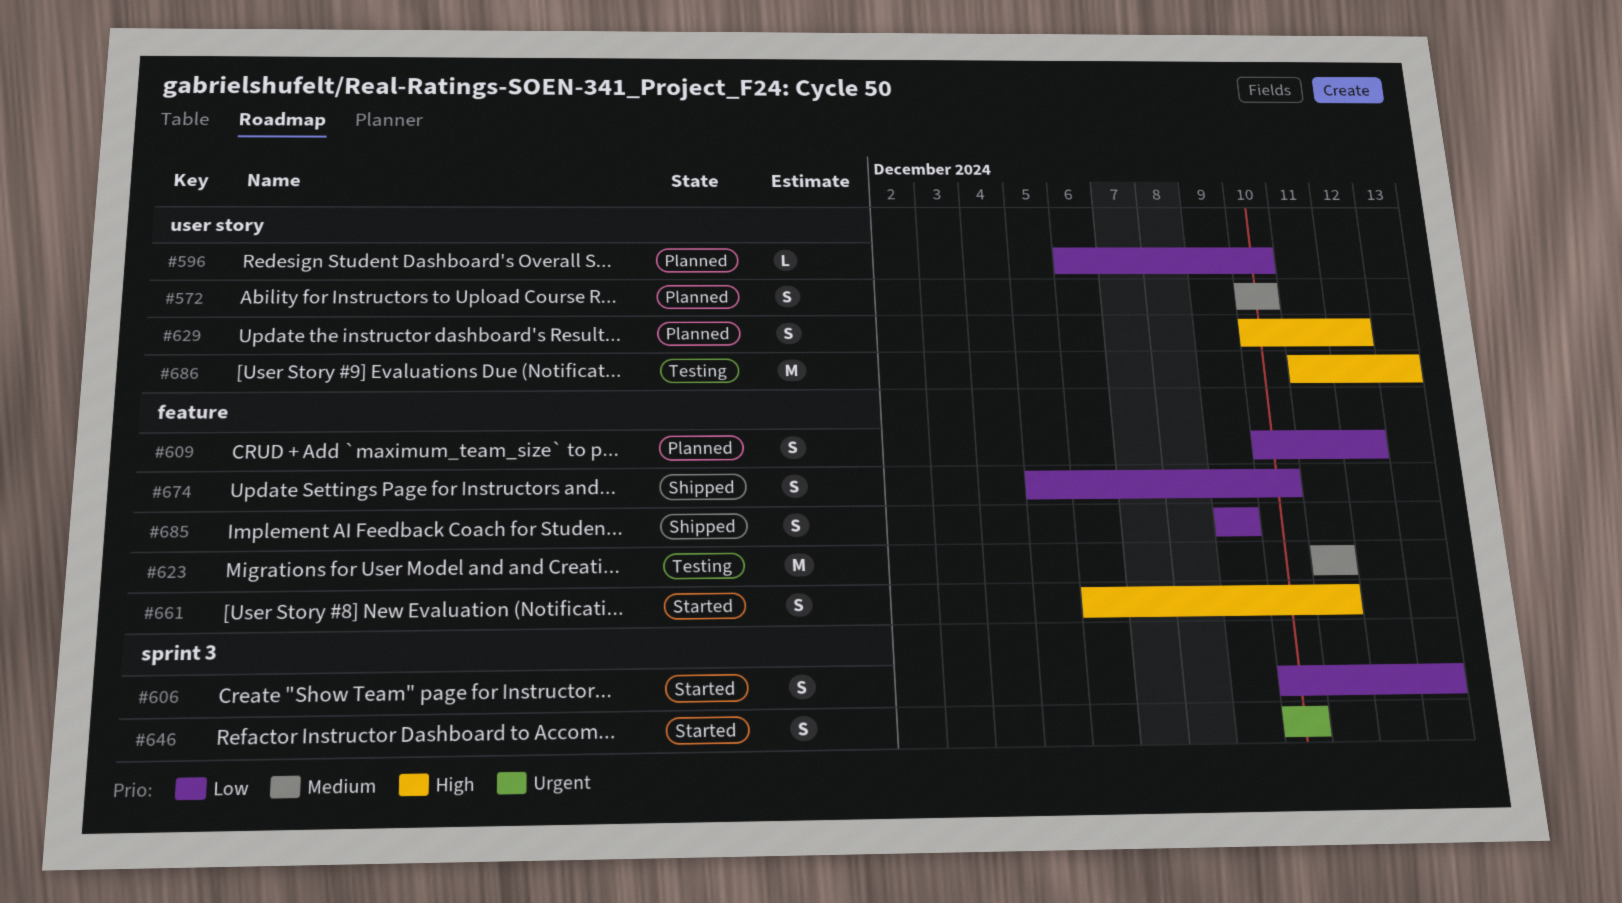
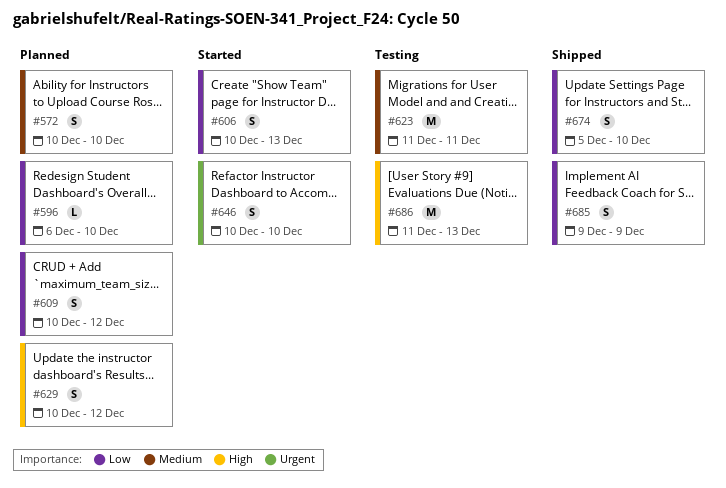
#661: present -> none

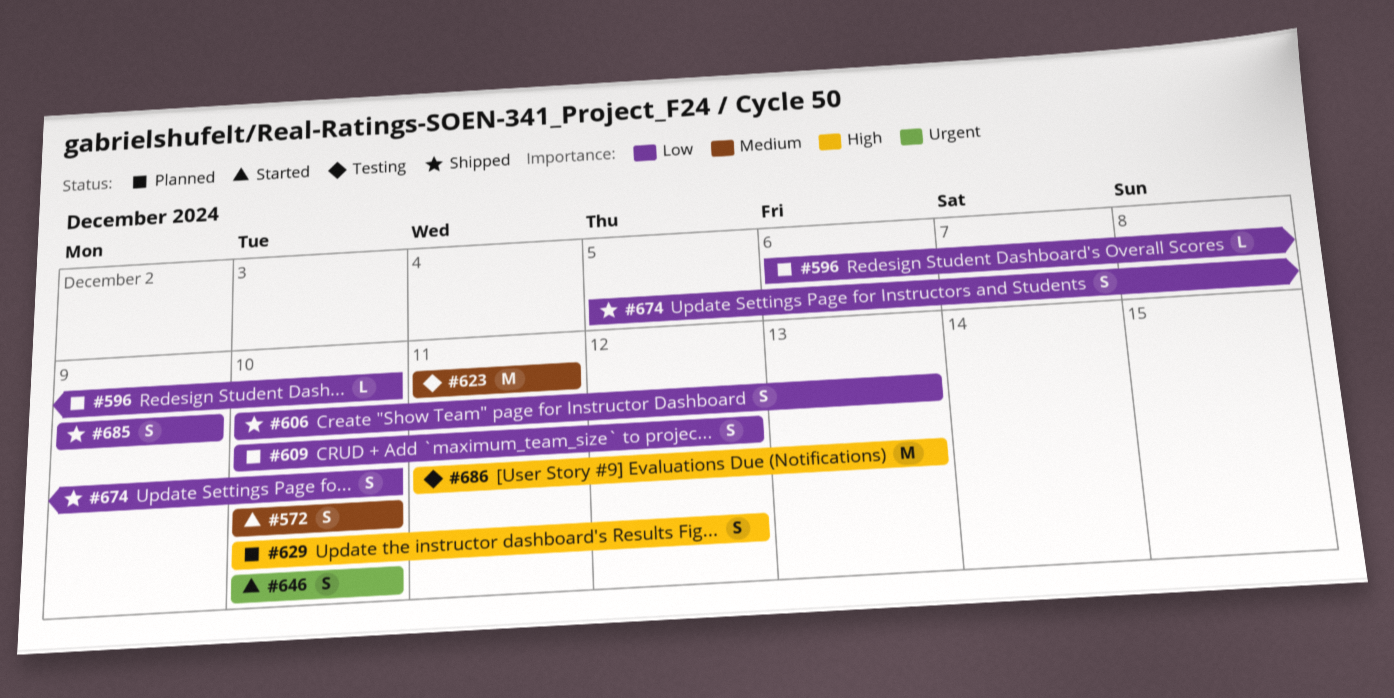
#572, status: Planned -> Started
#606, status: Started -> Shipped

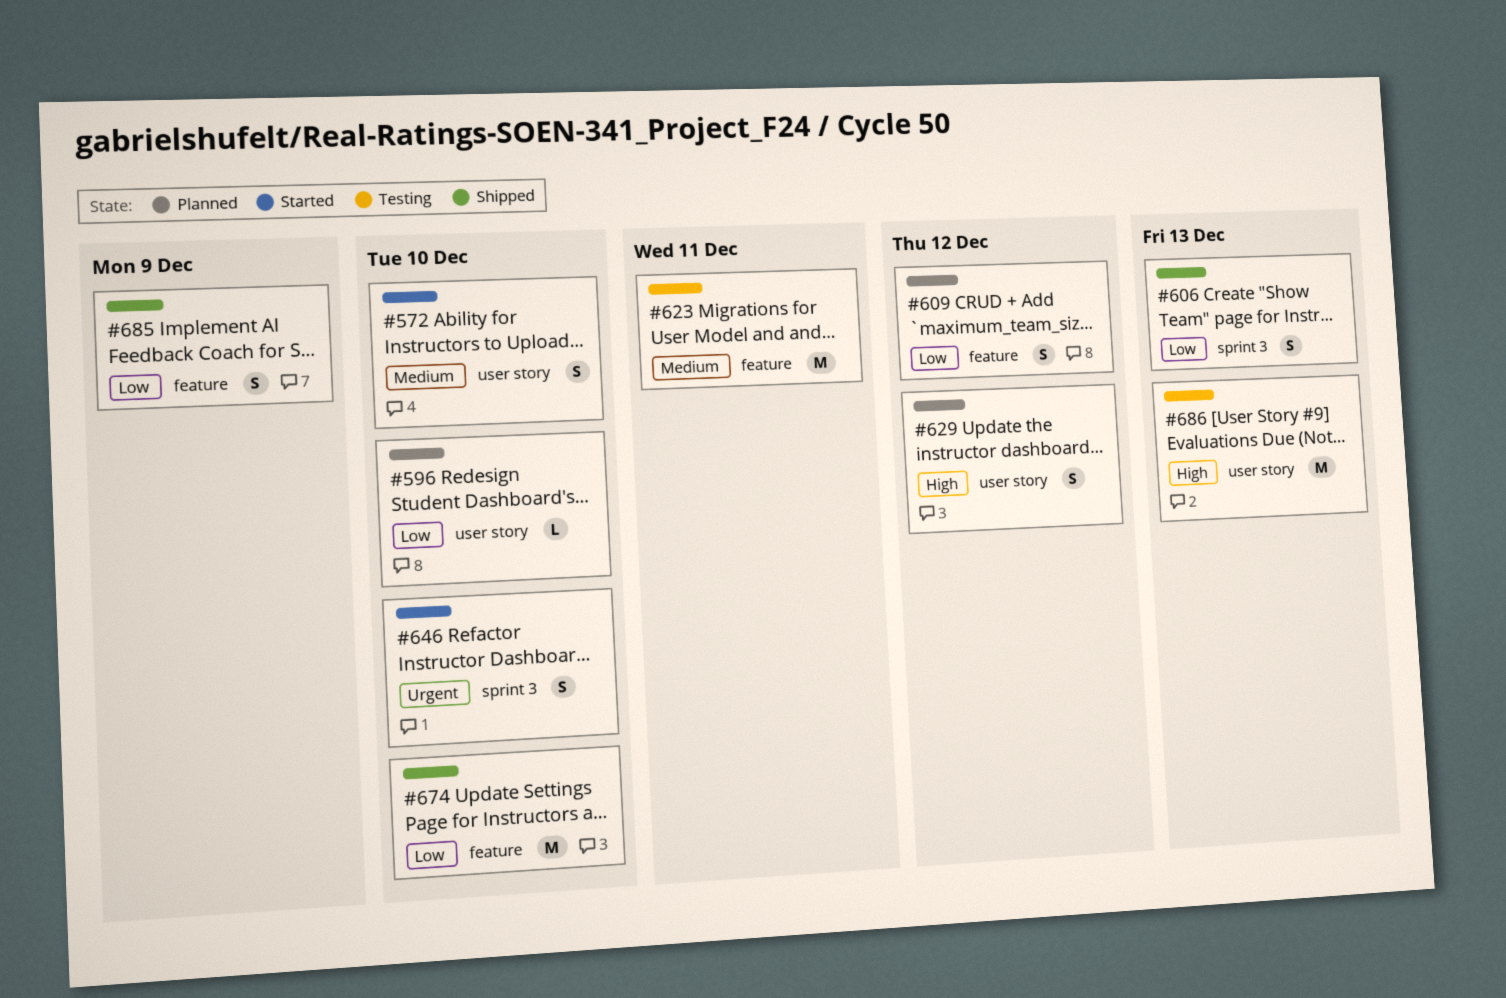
#674, estimate: S -> M

